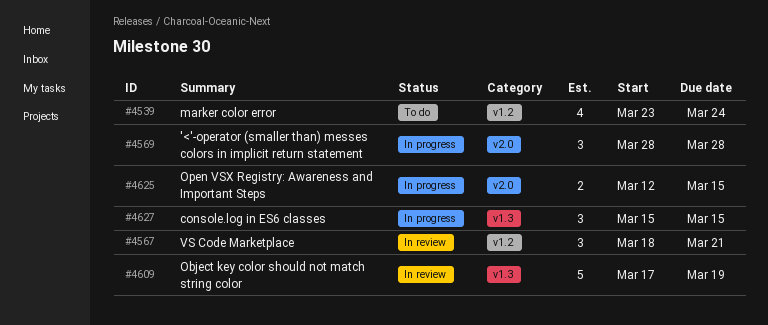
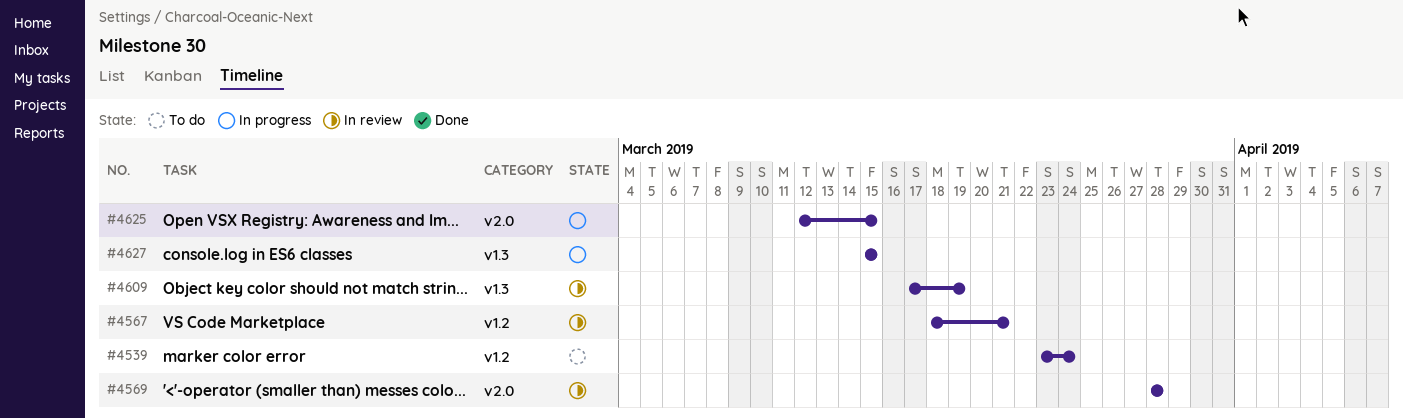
#4569, status: In progress -> In review

